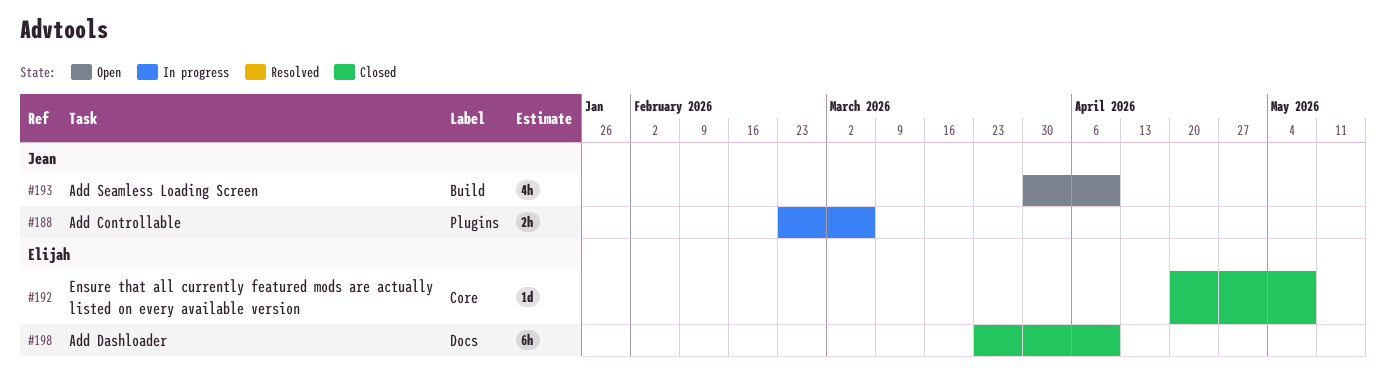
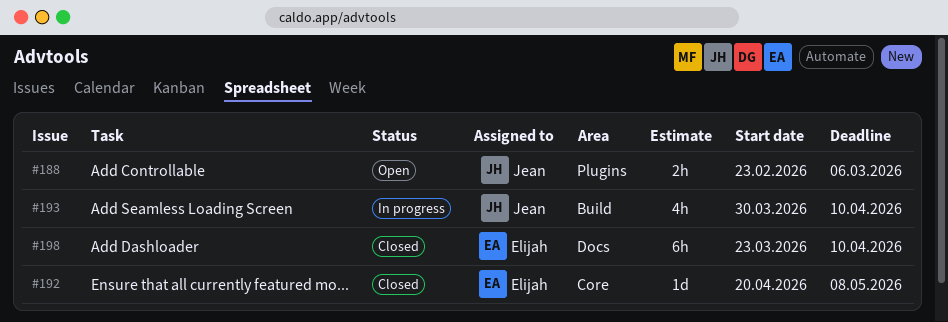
#188, status: In progress -> Open
#193, status: Open -> In progress

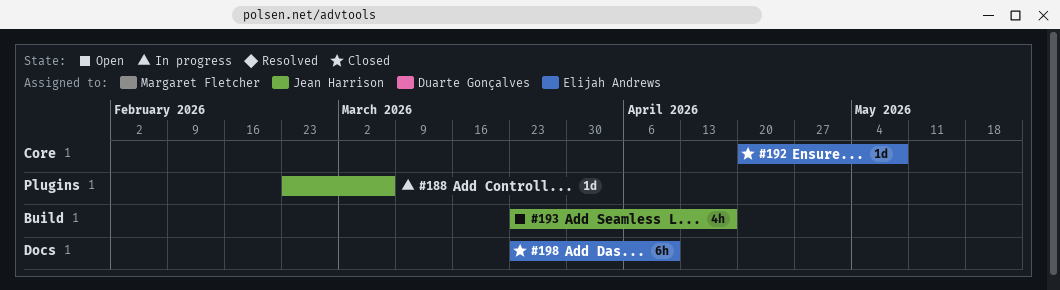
#188, status: Open -> In progress
#188, estimate: 2h -> 1d
#193, status: In progress -> Open
#193, start: Mar 30 -> Mar 23
#193, due: Apr 10 -> Apr 17

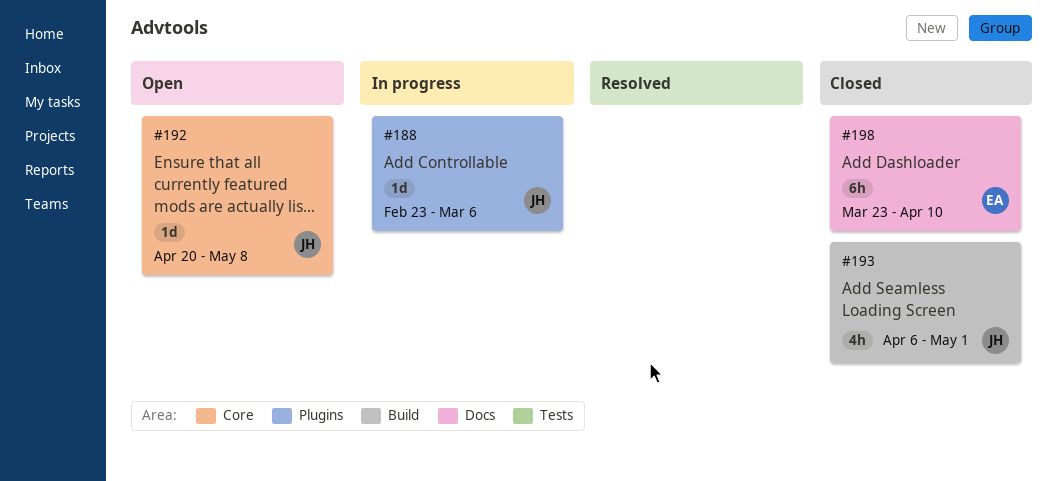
#192, status: Closed -> Open
#192, owner: Elijah Andrews -> Jean Harrison
#193, status: Open -> Closed
#193, start: Mar 23 -> Apr 6
#193, due: Apr 17 -> May 1

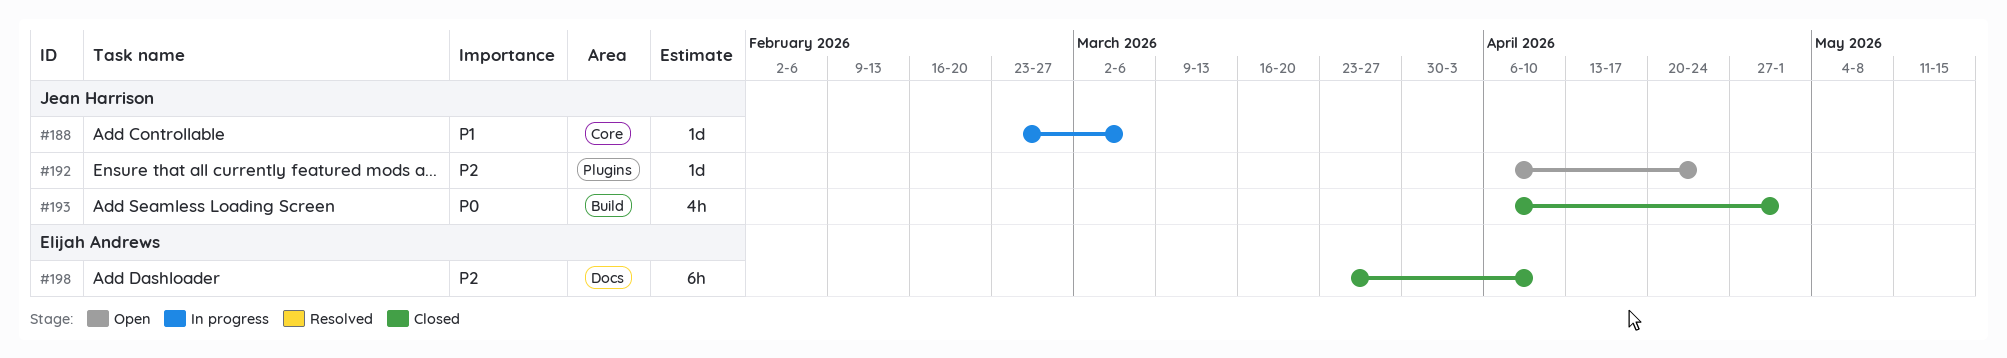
#188, label: Plugins -> Core
#192, label: Core -> Plugins
#192, start: Apr 20 -> Apr 6
#192, due: May 8 -> Apr 24

